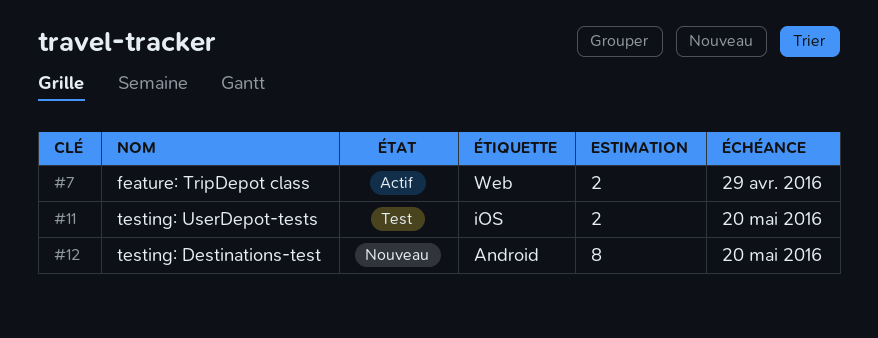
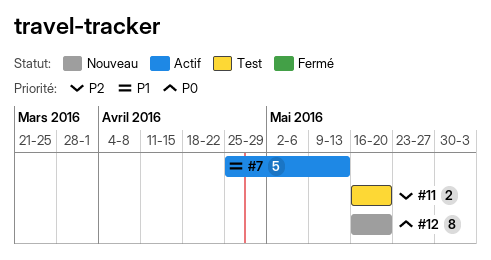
#7, estimate: 2 -> 5
#7, due: Apr 29 -> May 13

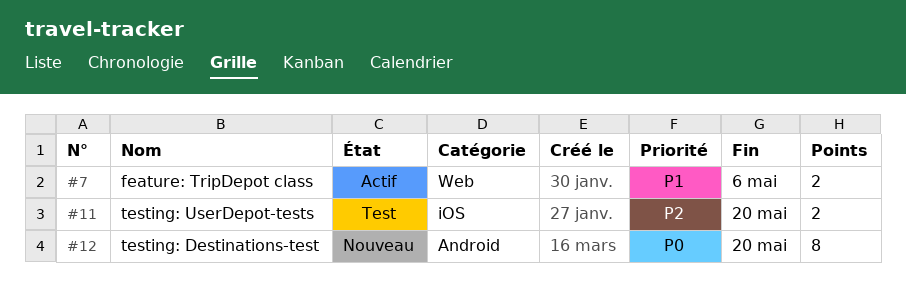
#7, estimate: 5 -> 2
#7, due: May 13 -> May 6

